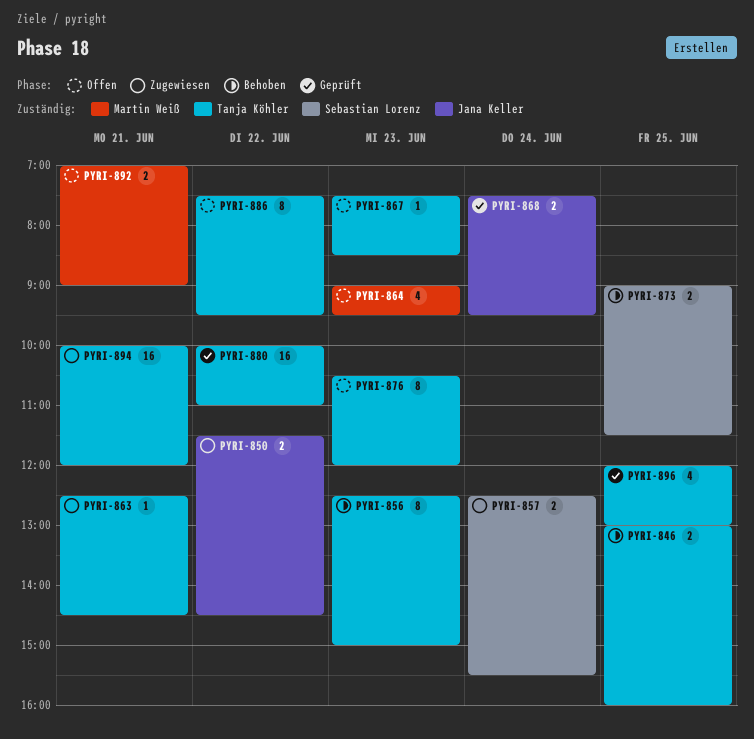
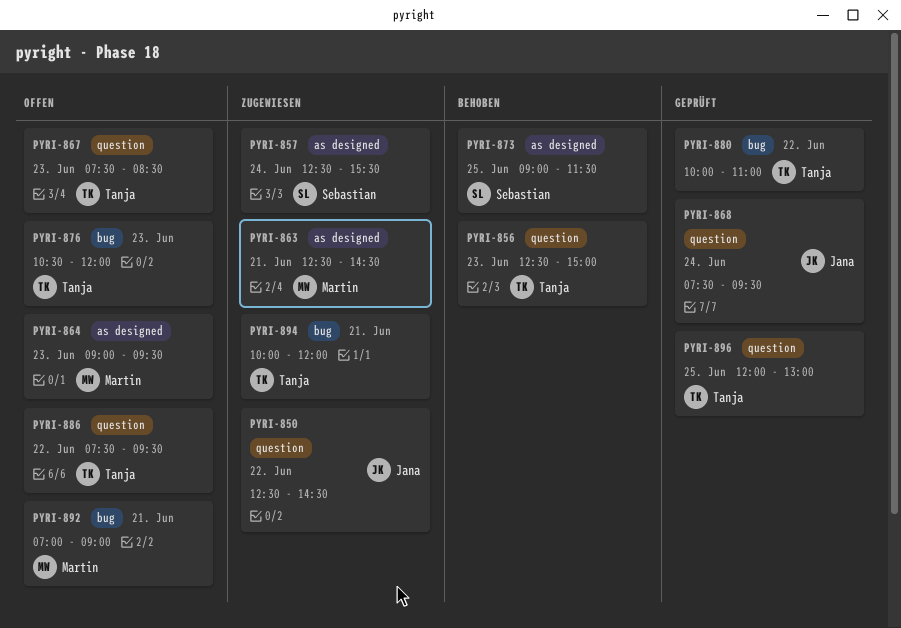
PYRI-846: present -> none
PYRI-850, begins: 11:30 -> 12:30
PYRI-863, owner: Tanja Köhler -> Martin Weiß

